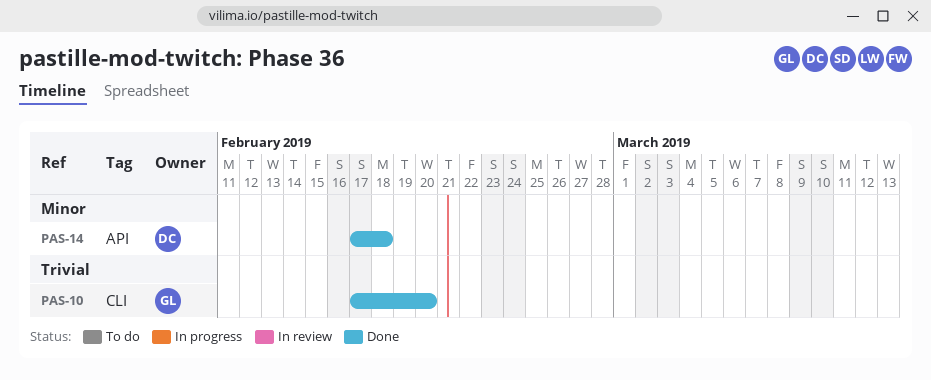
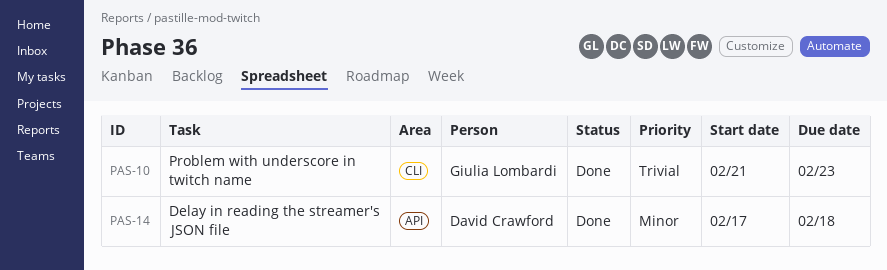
PAS-10, start: Feb 17 -> Feb 21
PAS-10, due: Feb 20 -> Feb 23

